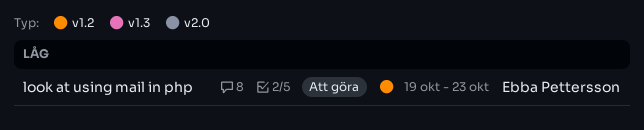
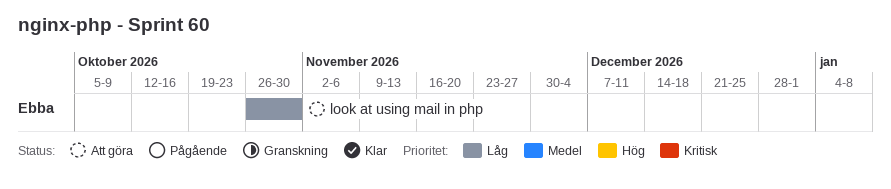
look at using mail in php, start: Oct 19 -> Oct 26
look at using mail in php, due: Oct 23 -> Oct 30

